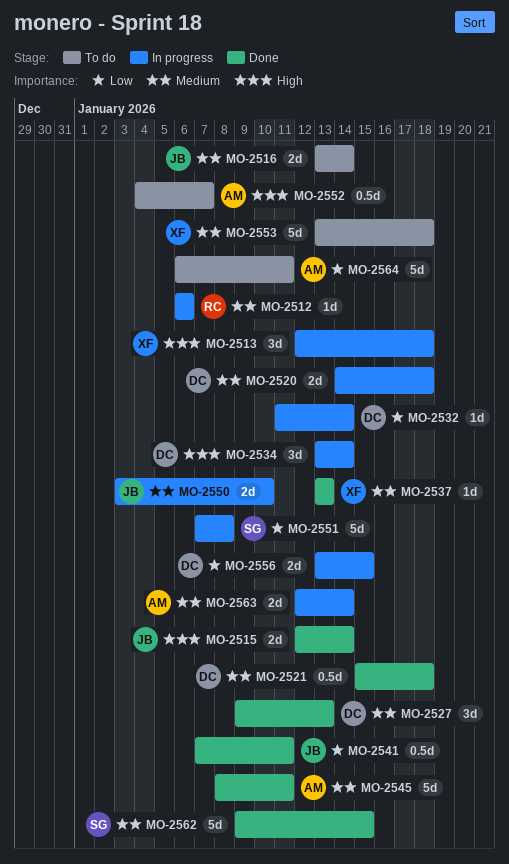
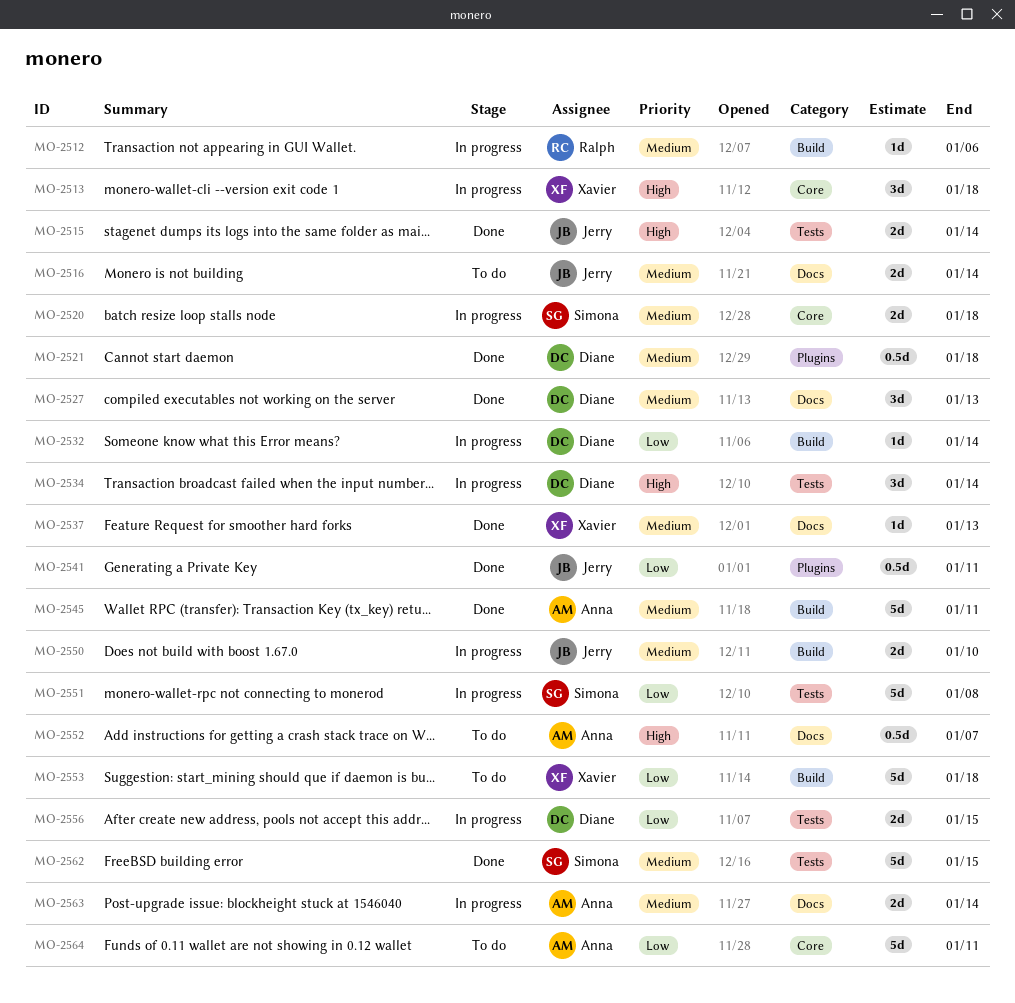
MO-2520, owner: Diane -> Simona
MO-2553, priority: Medium -> Low

